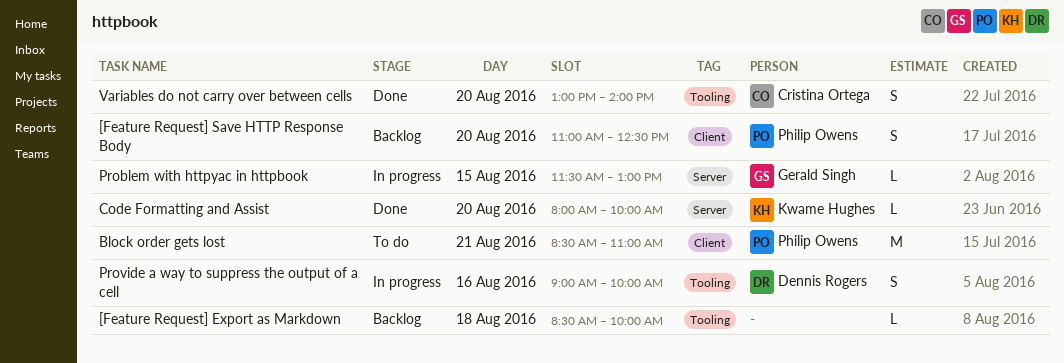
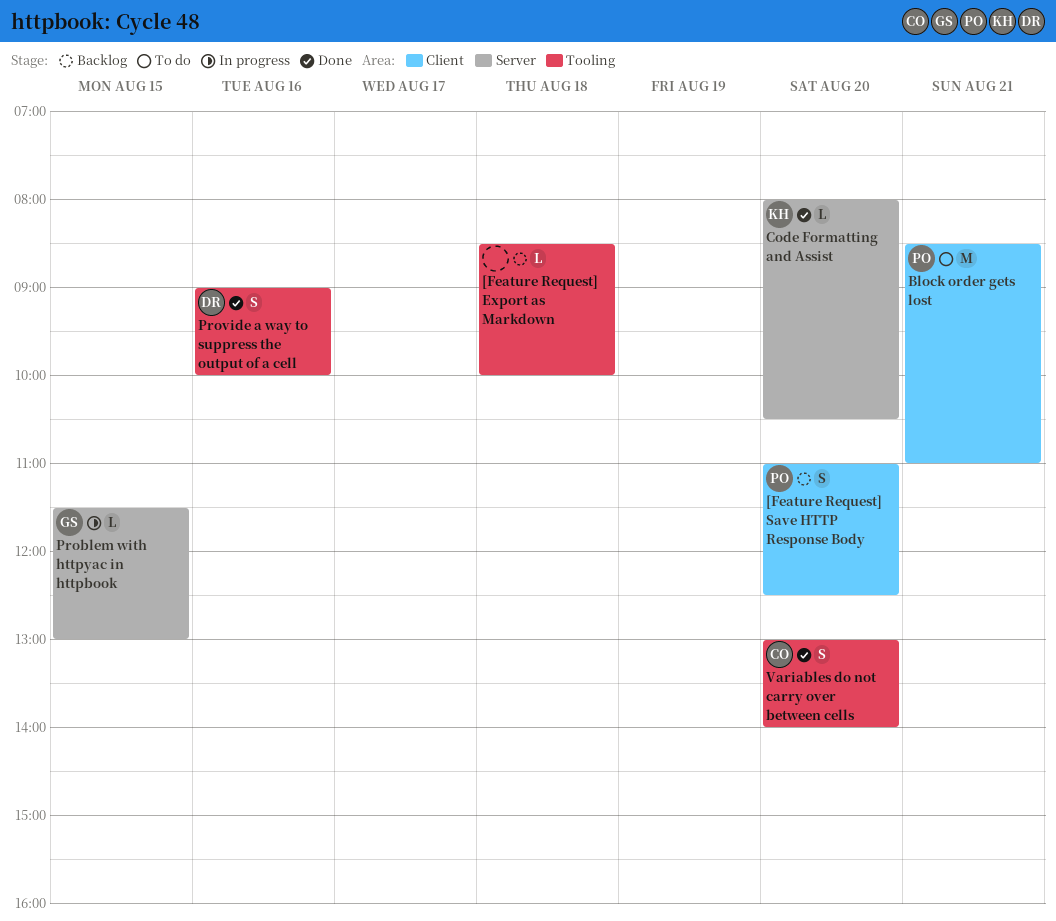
Code Formatting and Assist, ends: 10:00 -> 10:30
Provide a way to suppress the output of a cell, status: In progress -> Done

